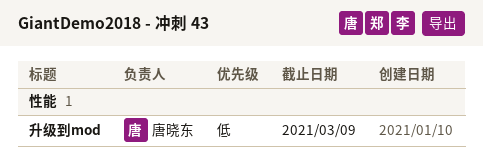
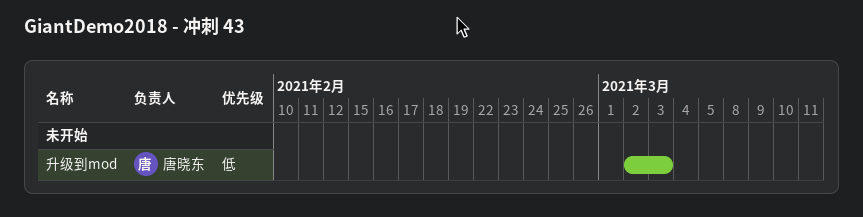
升级到mod, due: Mar 9 -> Mar 3

